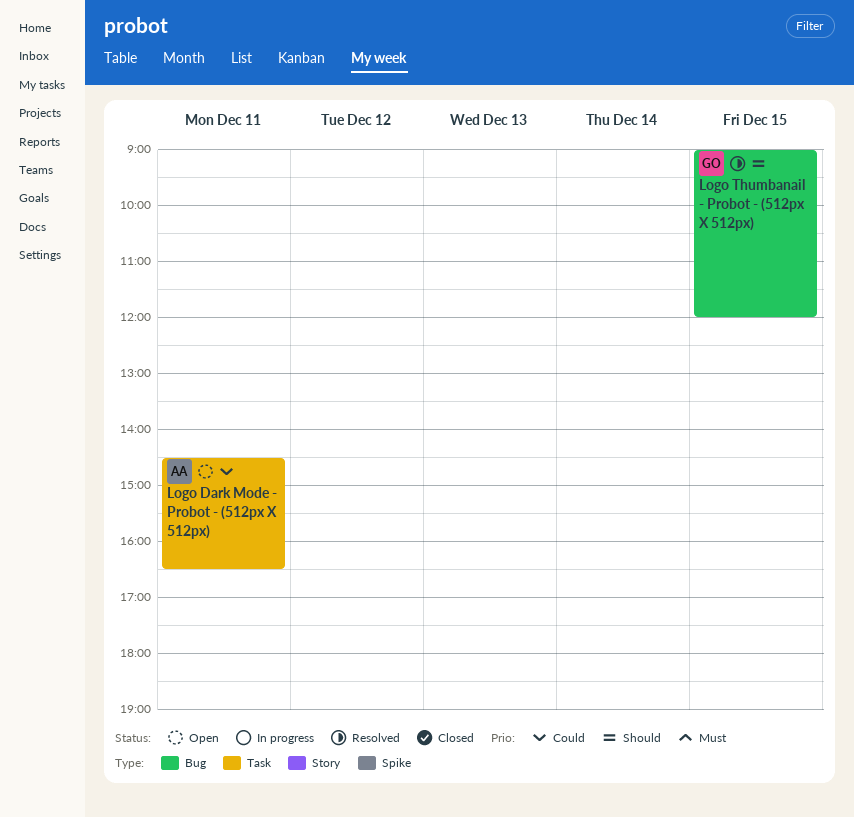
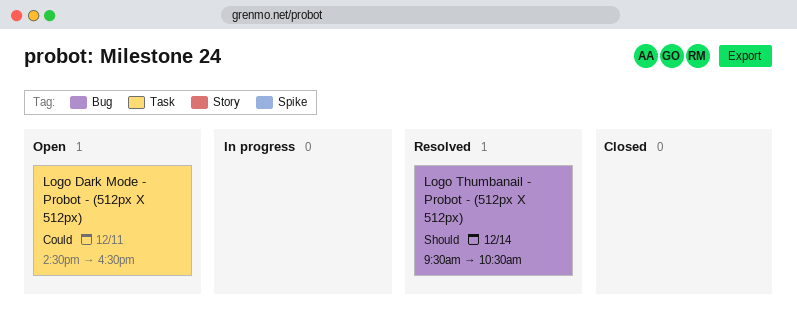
Logo Thumbanail - Probot - (512px X 512px), day: Dec 15 -> Dec 14
Logo Thumbanail - Probot - (512px X 512px), begins: 09:00 -> 09:30
Logo Thumbanail - Probot - (512px X 512px), ends: 12:00 -> 10:30

